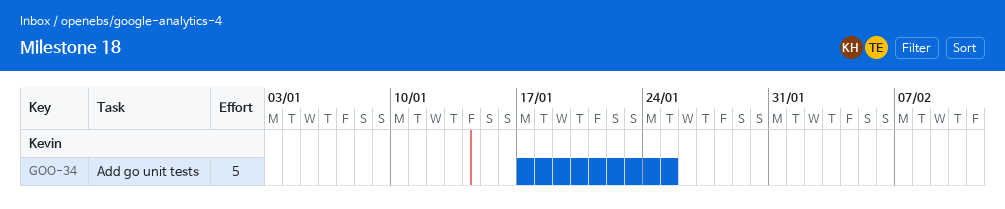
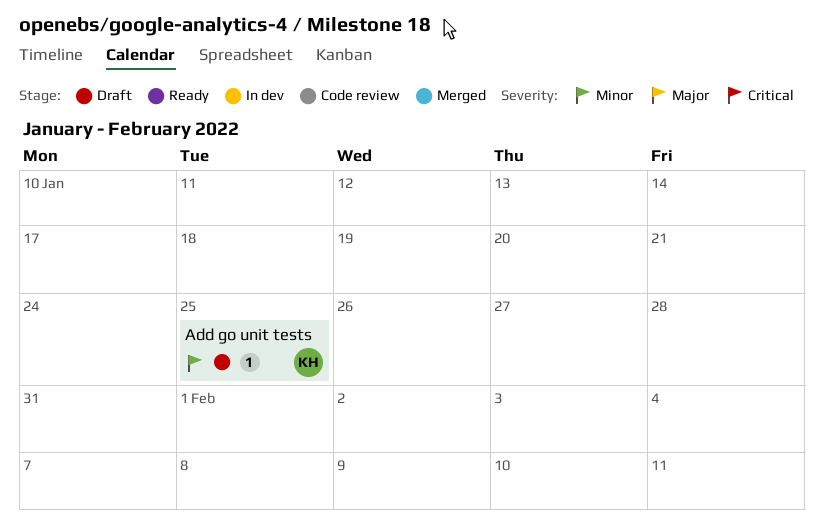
Add go unit tests, estimate: 5 -> 1

